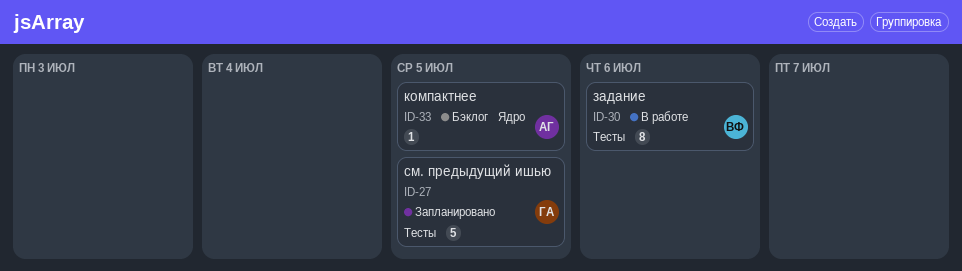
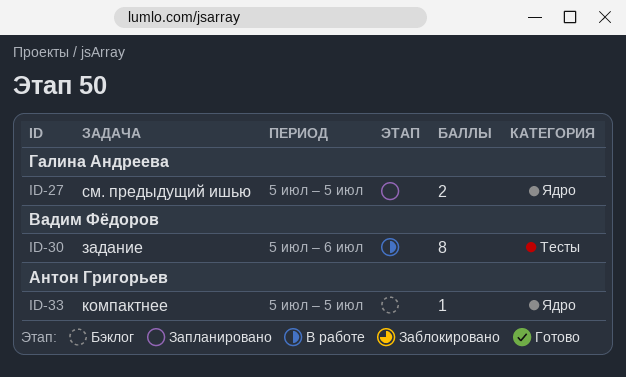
ID-27, label: Тесты -> Ядро
ID-27, estimate: 5 -> 2

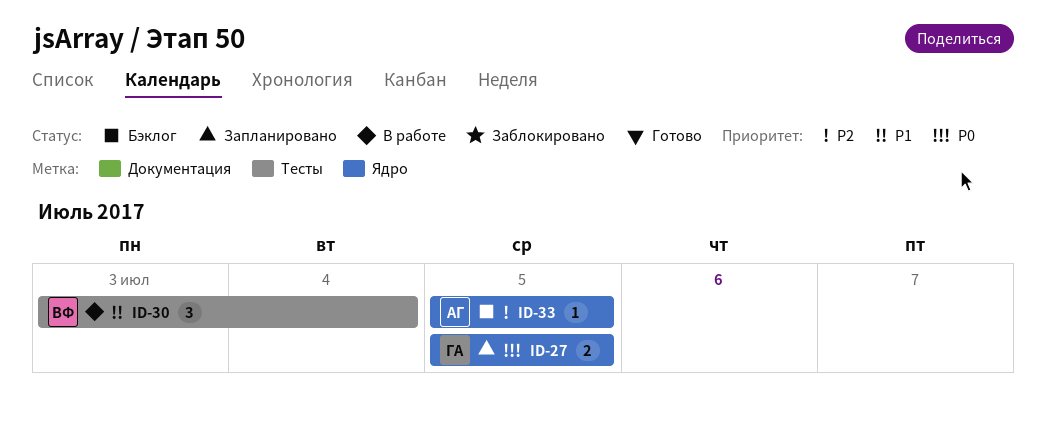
ID-30, estimate: 8 -> 3
ID-30, start: Jul 5 -> Jul 3
ID-30, due: Jul 6 -> Jul 4

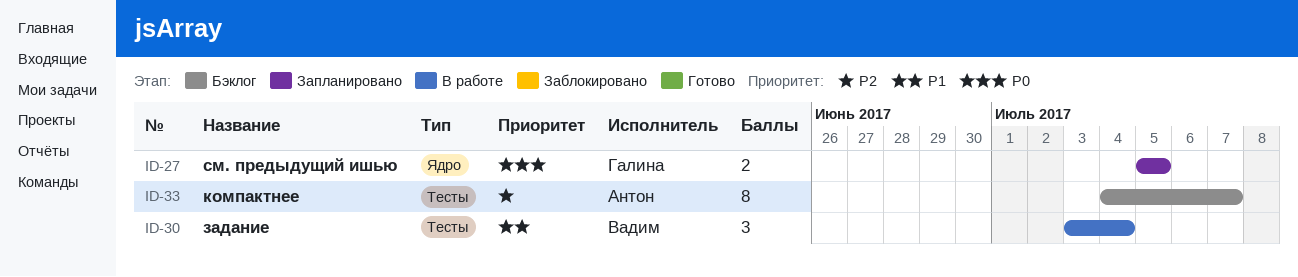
ID-33, label: Ядро -> Тесты
ID-33, estimate: 1 -> 8
ID-33, start: Jul 5 -> Jul 4
ID-33, due: Jul 5 -> Jul 7

